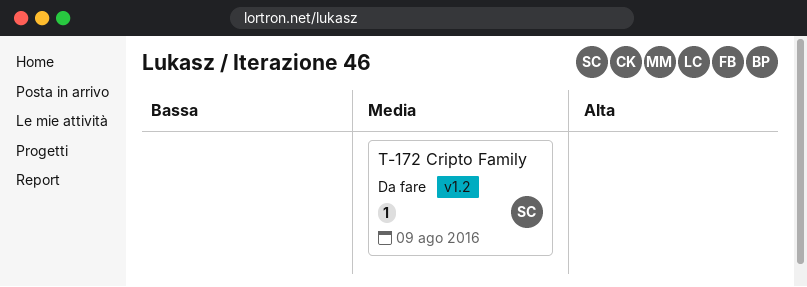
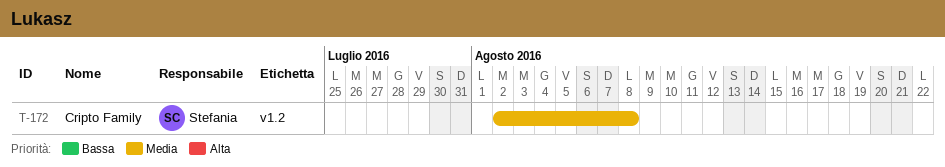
T-172, due: Aug 9 -> Aug 8

